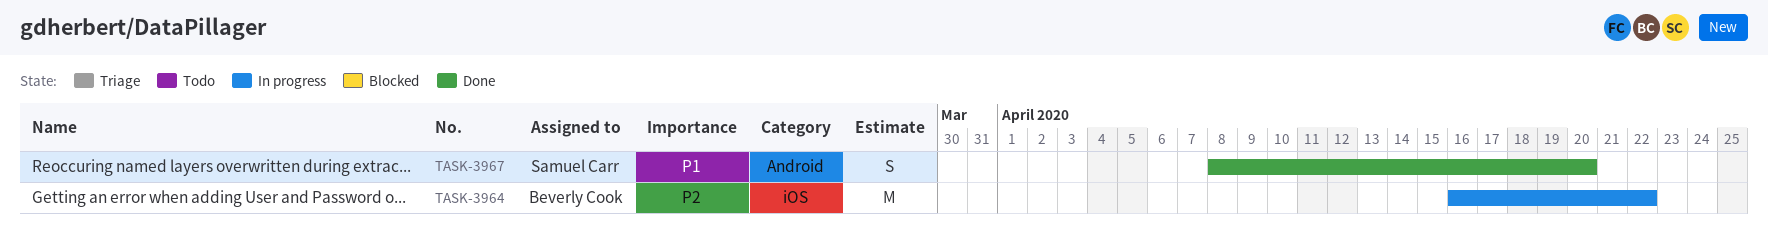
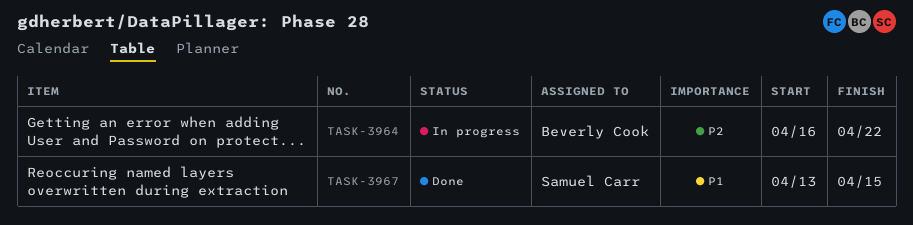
TASK-3967, start: Apr 8 -> Apr 13
TASK-3967, due: Apr 20 -> Apr 15

